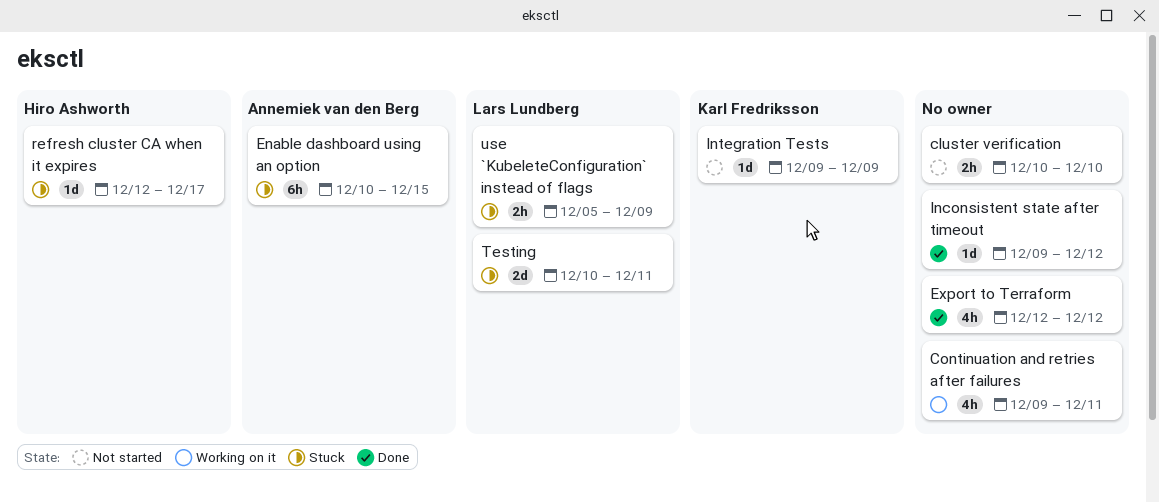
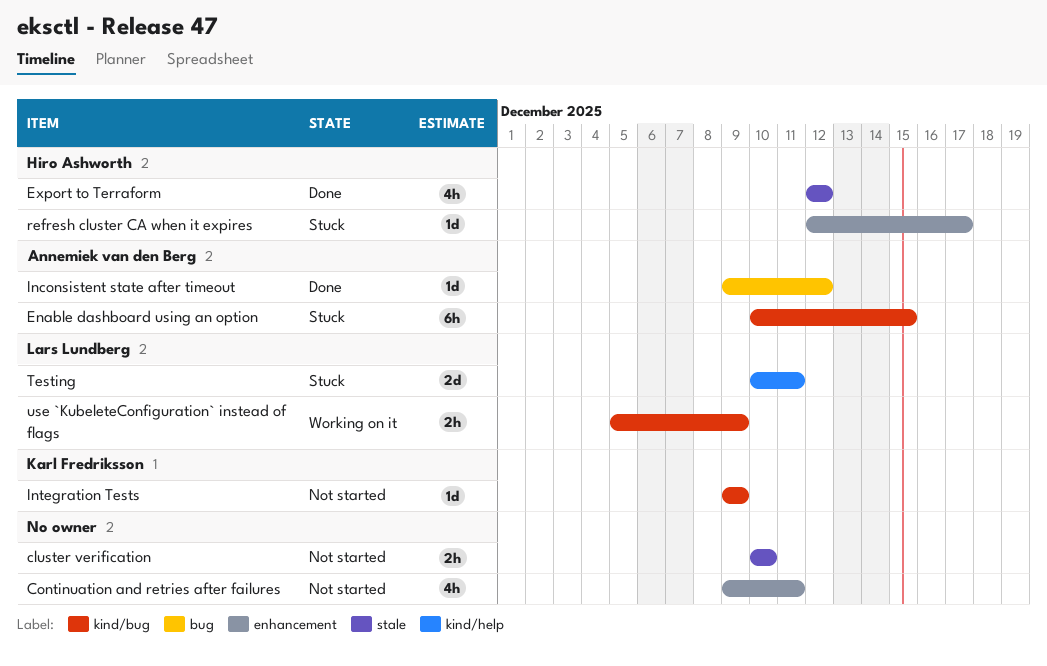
Continuation and retries after failures, status: Working on it -> Not started
Export to Terraform, owner: none -> Hiro Ashworth
Inconsistent state after timeout, owner: none -> Annemiek van den Berg
use `KubeleteConfiguration` instead of flags, status: Stuck -> Working on it

